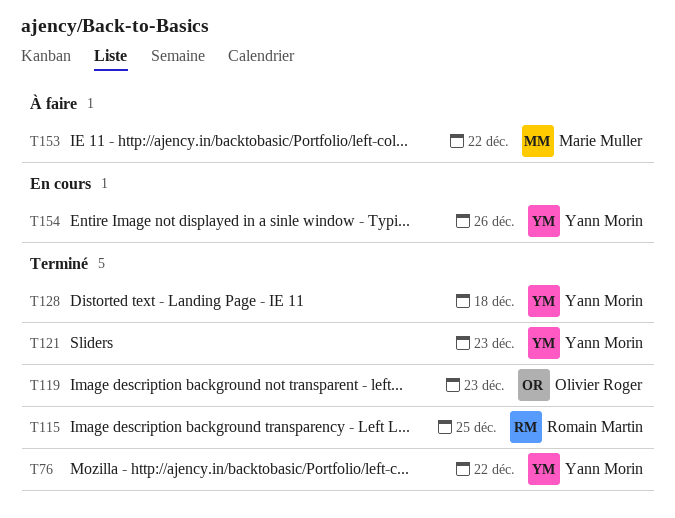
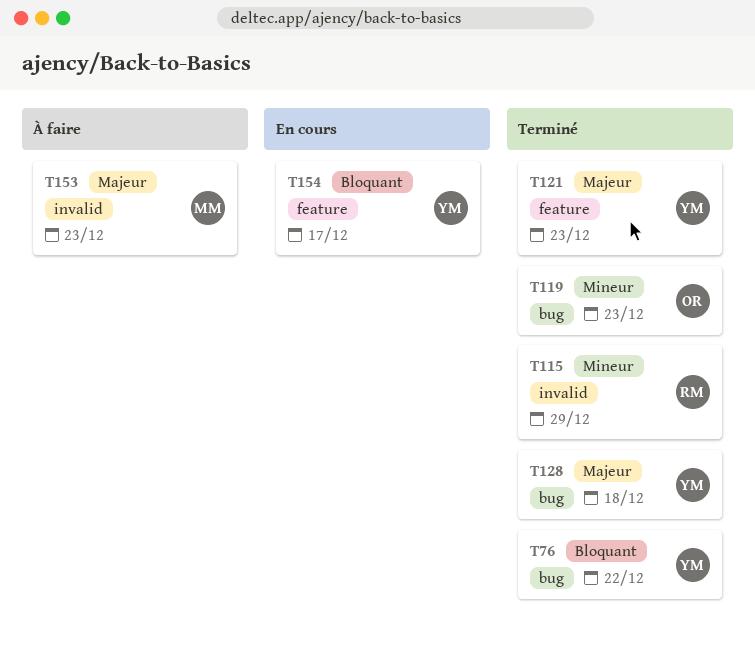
T115, due: Dec 25 -> Dec 29
T153, due: Dec 22 -> Dec 23
T154, due: Dec 26 -> Dec 17

